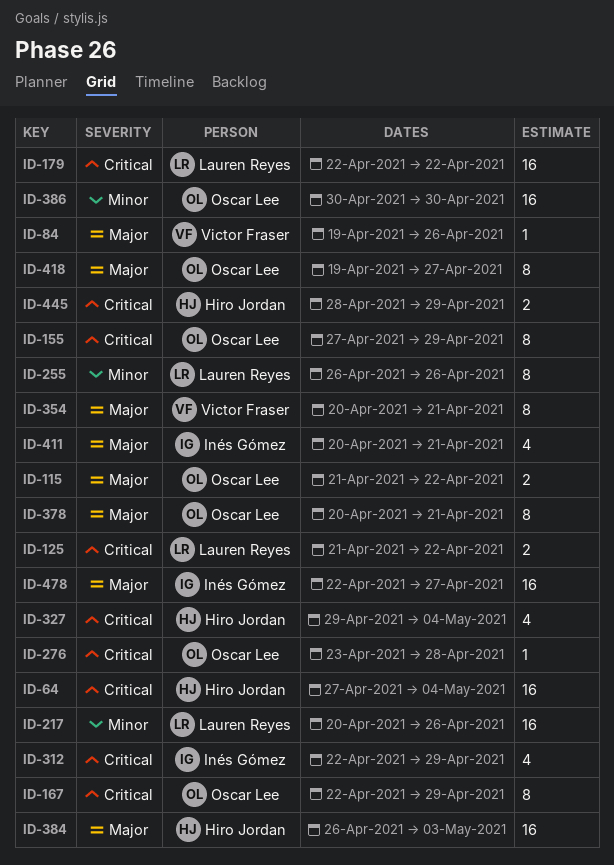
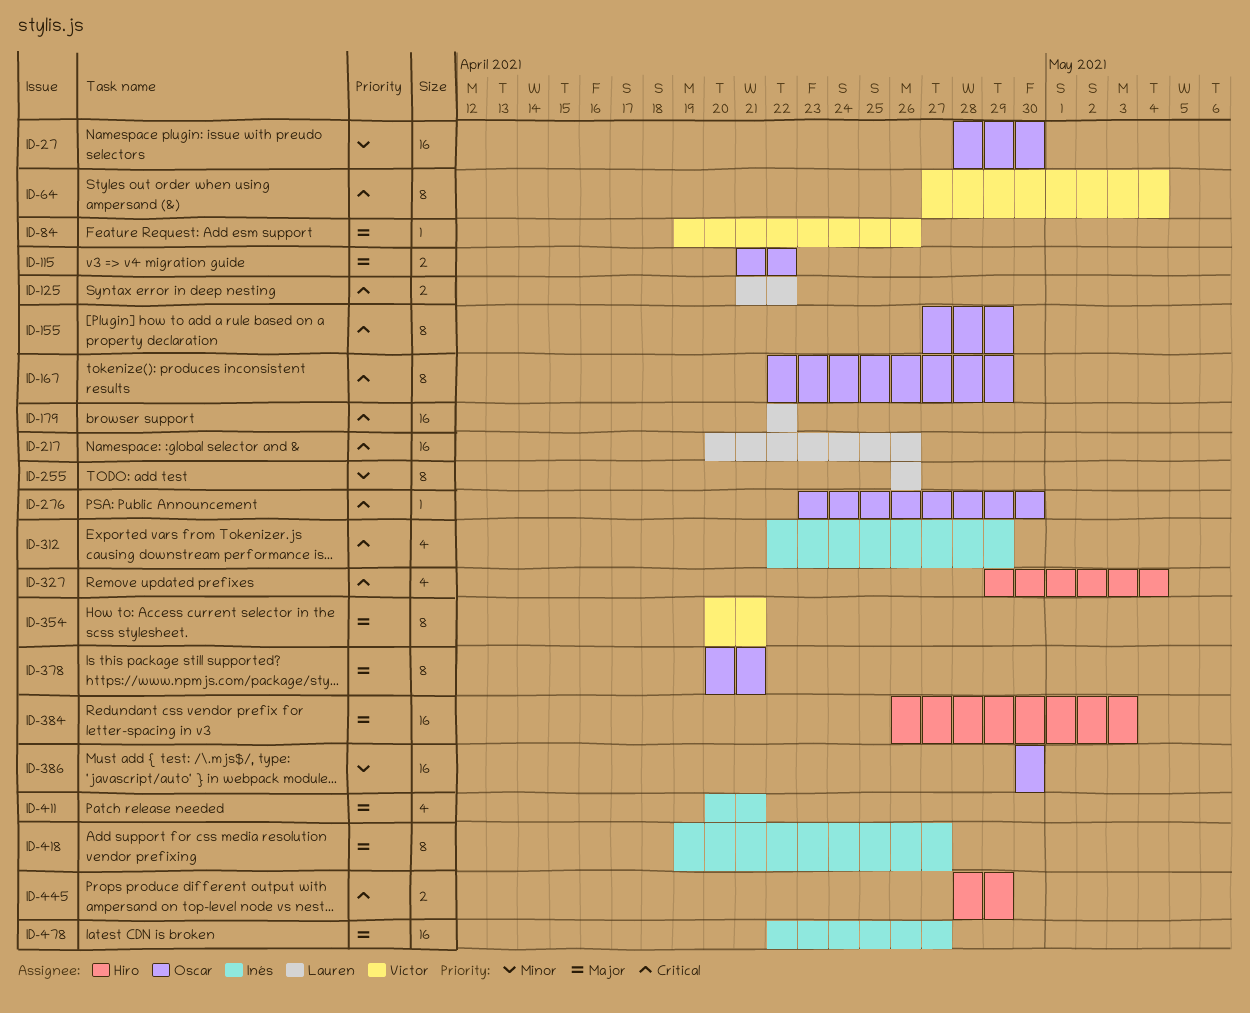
ID-27: none -> present
ID-64, owner: Hiro Jordan -> Victor Fraser
ID-64, estimate: 16 -> 8
ID-217, priority: Minor -> Critical
ID-276, due: Apr 28 -> Apr 30
ID-418, owner: Oscar Lee -> Inés Gómez

